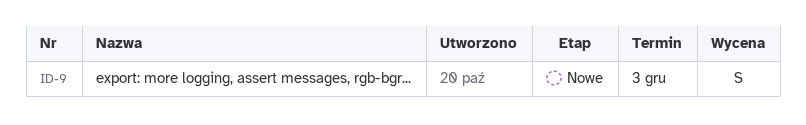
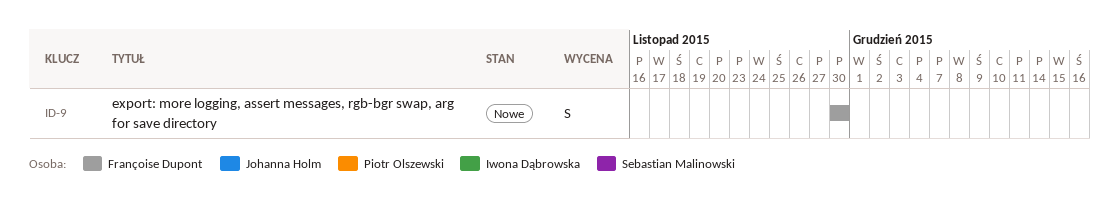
ID-9, due: Dec 3 -> Nov 30

